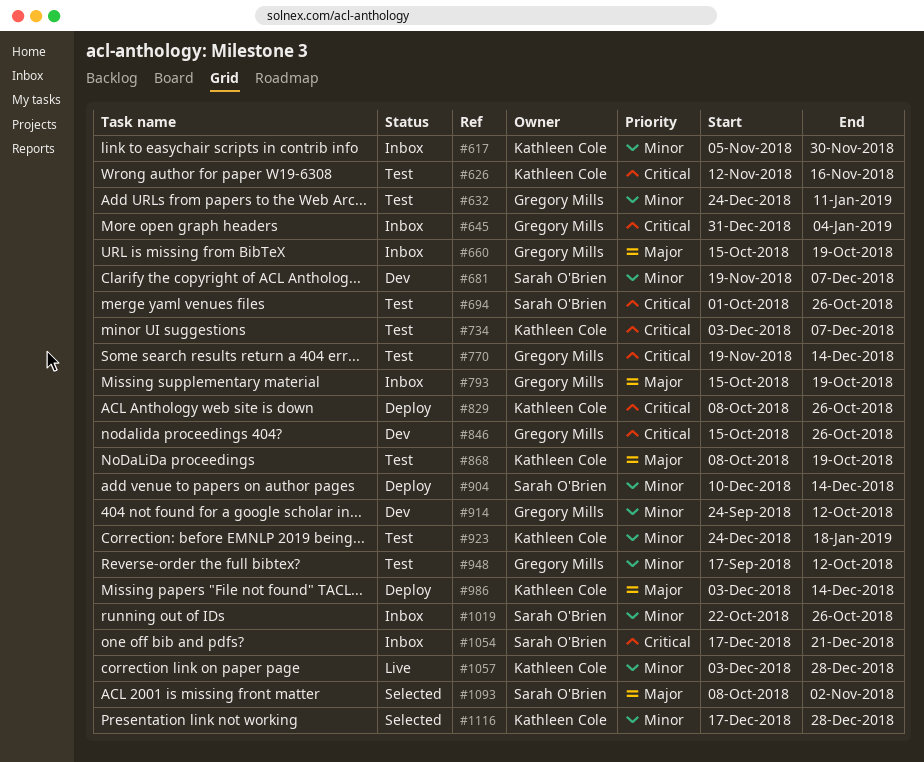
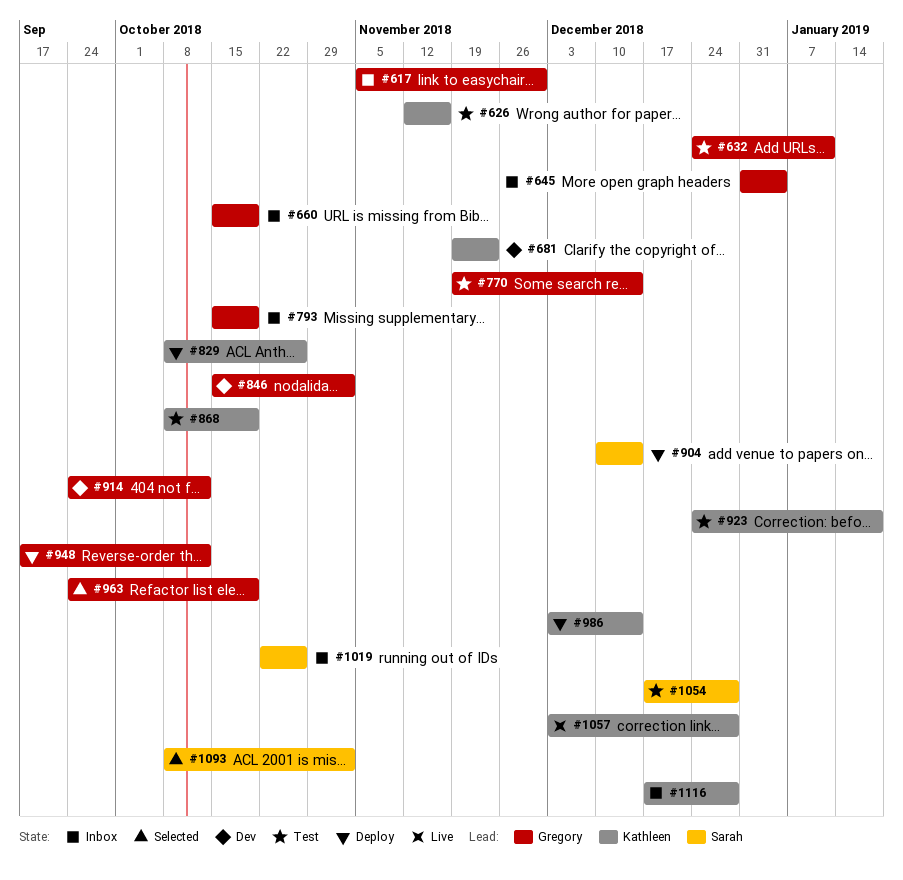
#617, owner: Kathleen Cole -> Gregory Mills
#681, owner: Sarah O'Brien -> Kathleen Cole
#681, due: Dec 7 -> Nov 23
#694: present -> none
#734: present -> none
#846, due: Oct 26 -> Nov 2
#948, status: Test -> Deploy
#963: none -> present
#1054, status: Inbox -> Test
#1054, due: Dec 21 -> Dec 28
#1116, status: Selected -> Inbox

